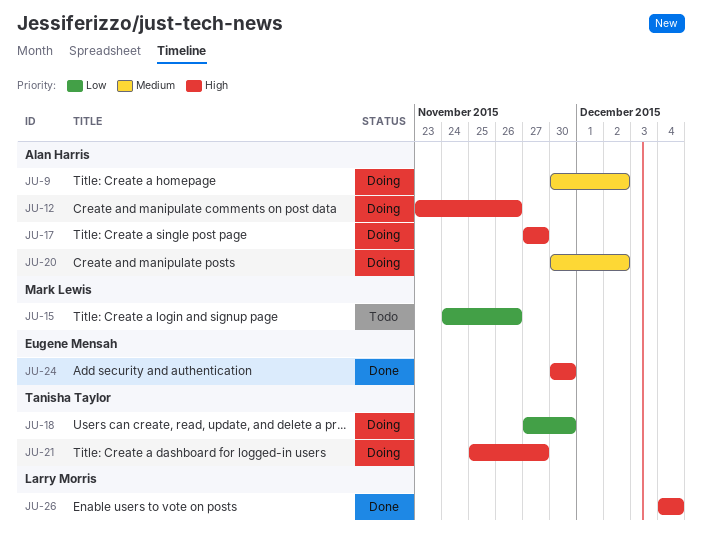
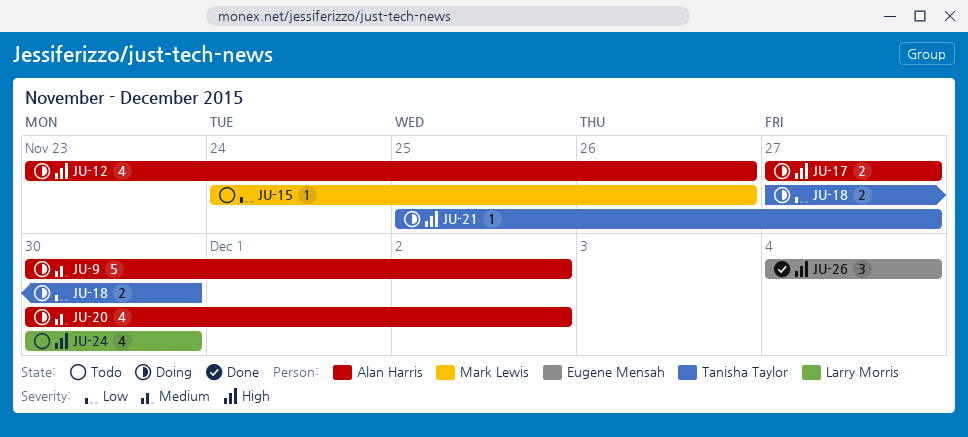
JU-24, status: Done -> Todo
JU-24, owner: Eugene Mensah -> Larry Morris
JU-26, owner: Larry Morris -> Eugene Mensah

